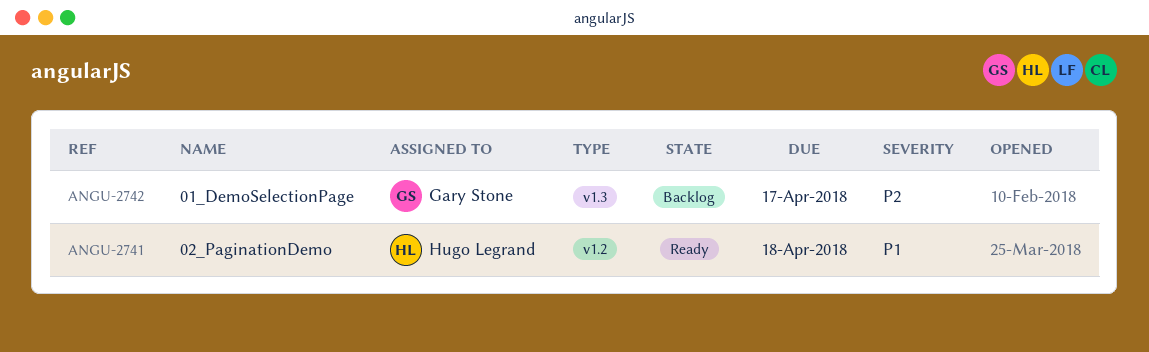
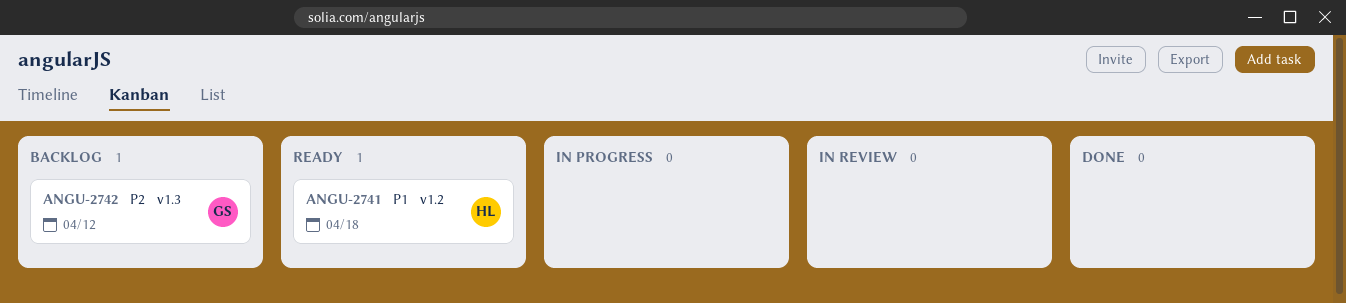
ANGU-2742, due: Apr 17 -> Apr 12

